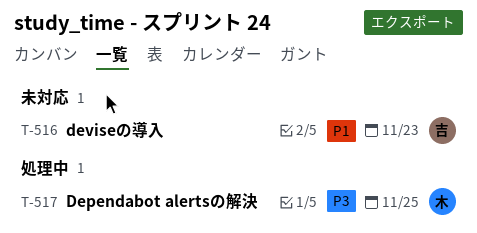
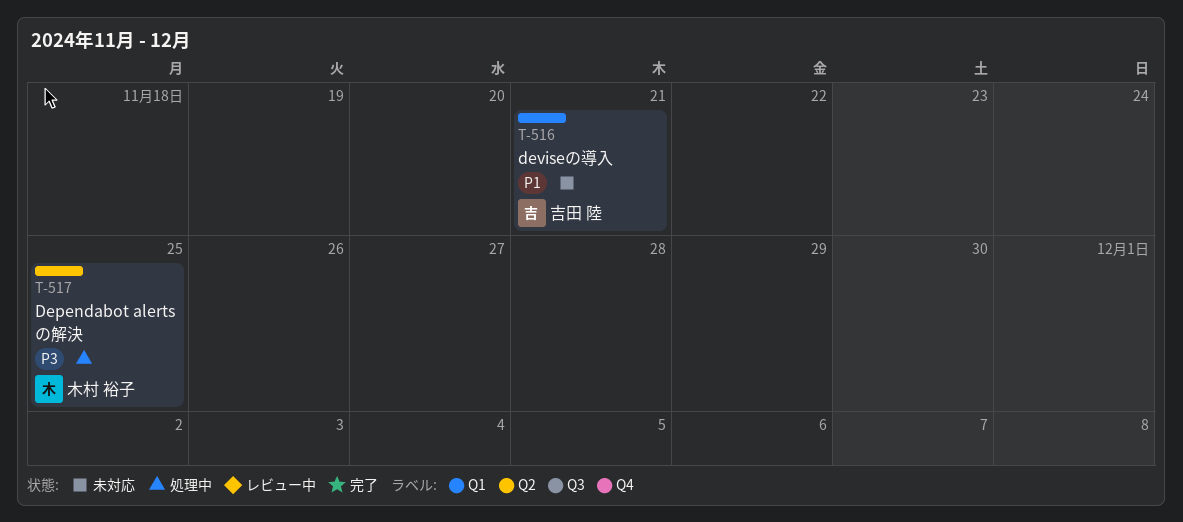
T-516, due: Nov 23 -> Nov 21

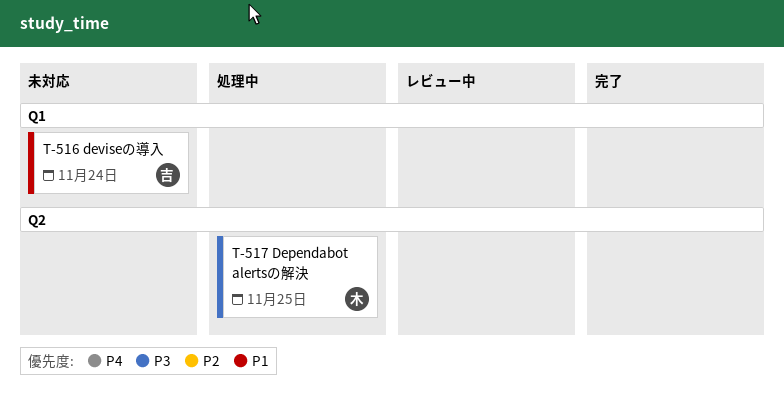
T-516, due: Nov 21 -> Nov 24

